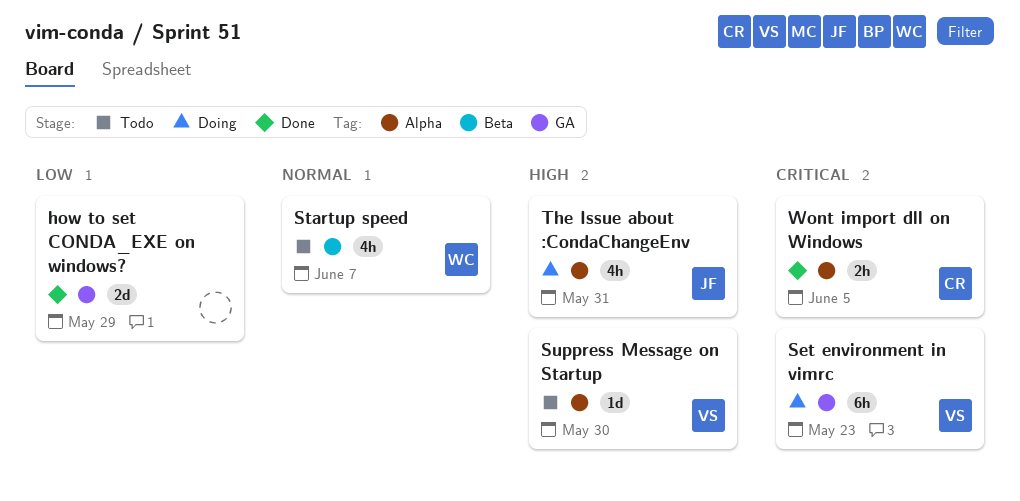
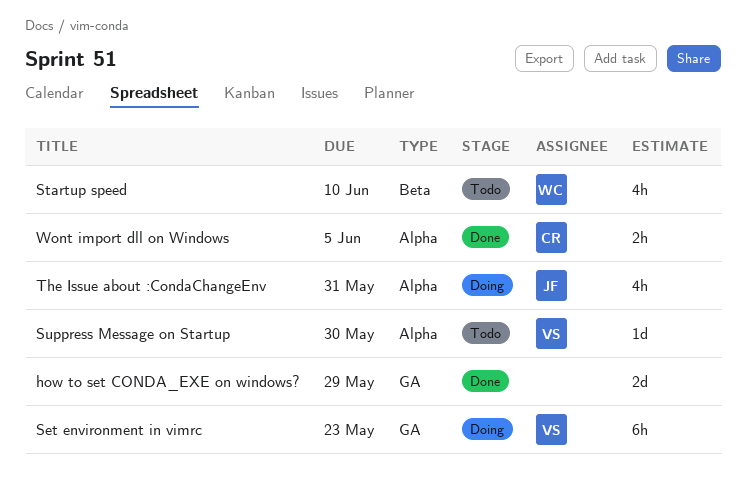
Startup speed, due: Jun 7 -> Jun 10

